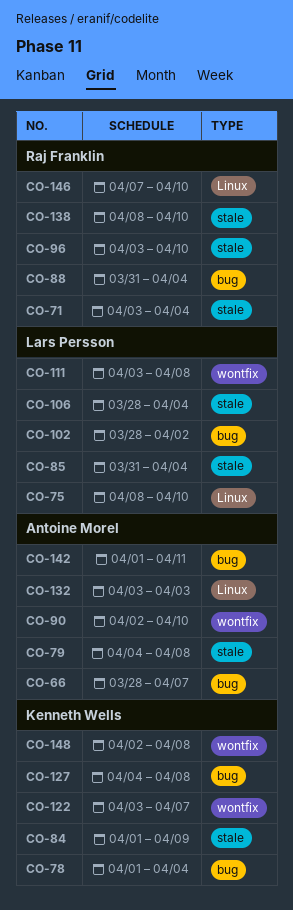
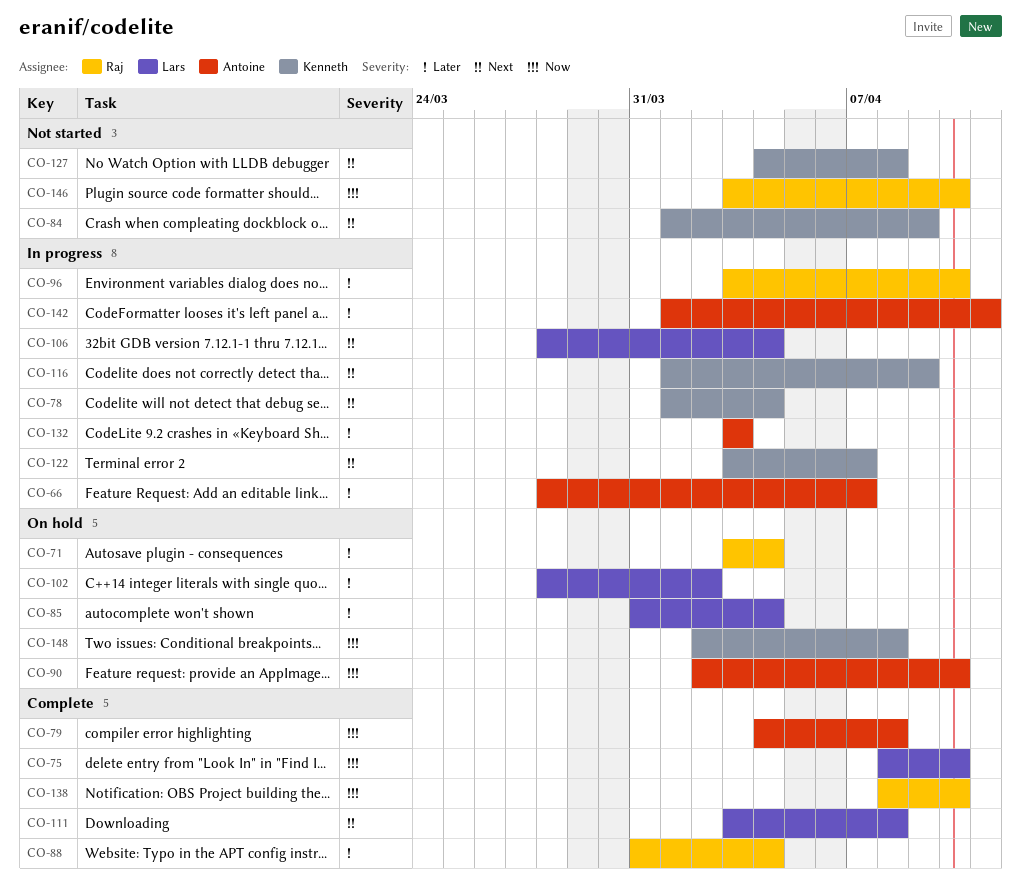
CO-116: none -> present
CO-146, start: Apr 7 -> Apr 3

